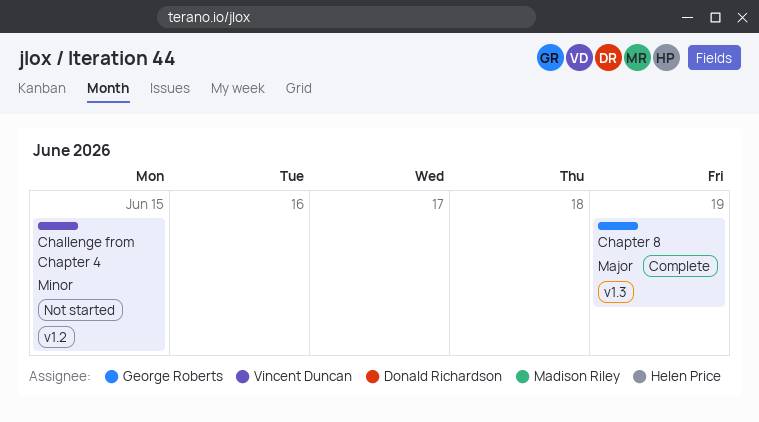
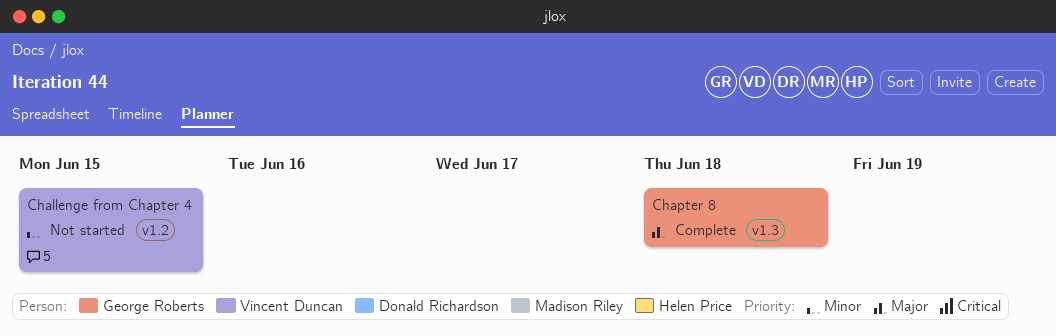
Chapter 8, due: Jun 19 -> Jun 18

